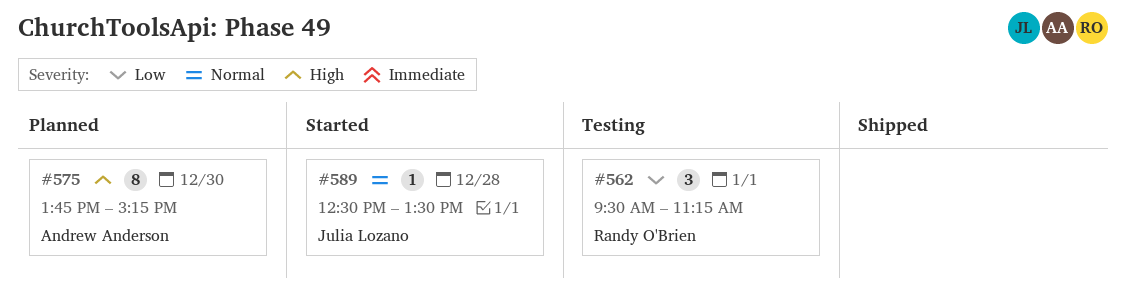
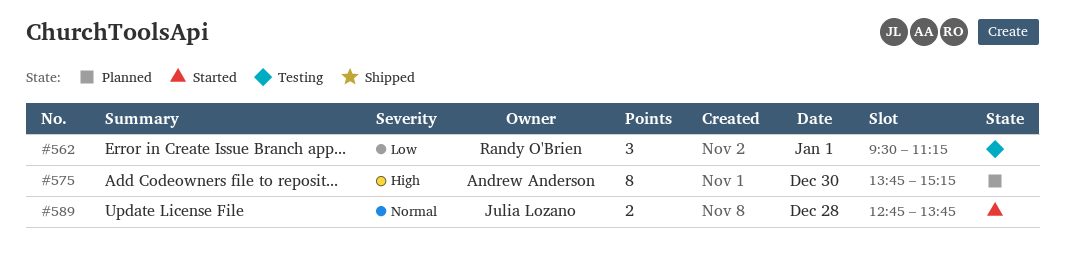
#589, estimate: 1 -> 2
#589, begins: 12:30 -> 12:45
#589, ends: 13:30 -> 13:45

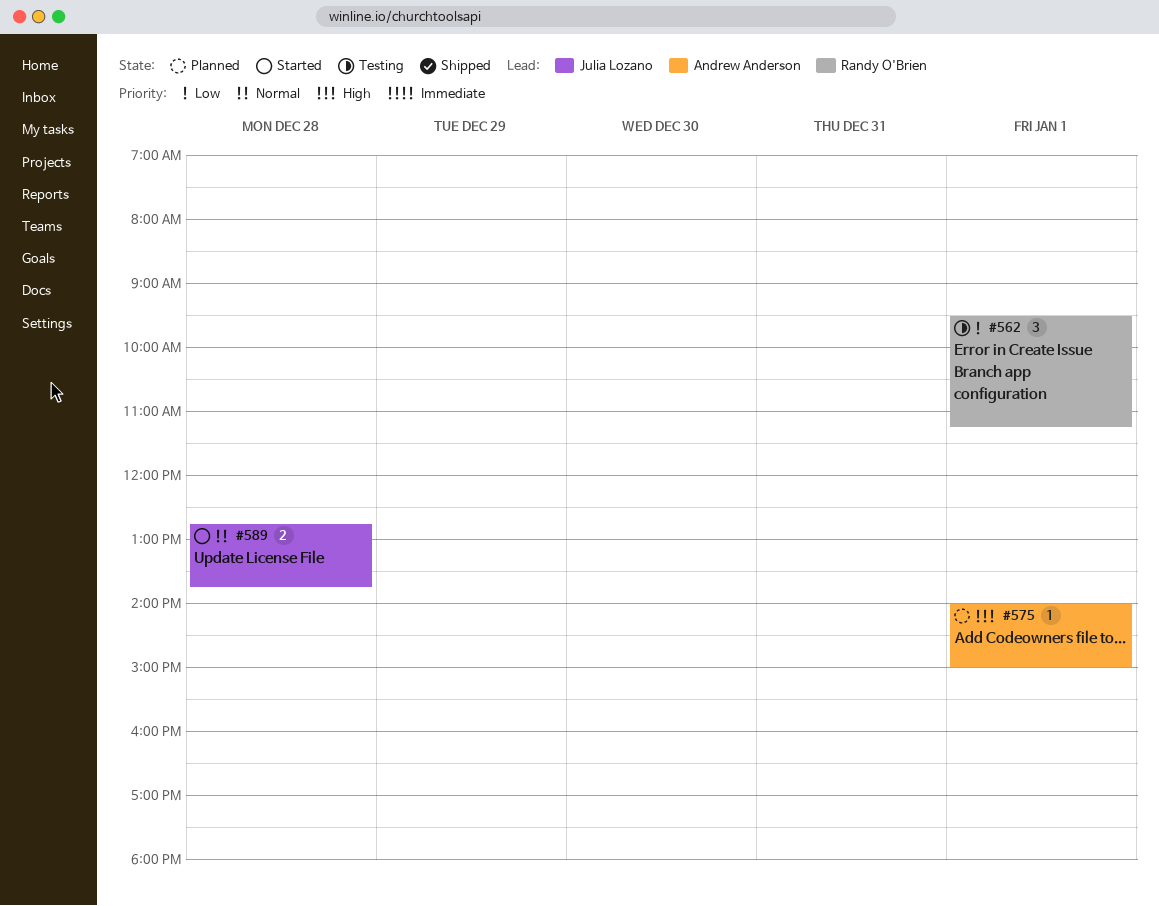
#575, estimate: 8 -> 1
#575, day: Dec 30 -> Jan 1
#575, begins: 13:45 -> 14:00
#575, ends: 15:15 -> 15:00

